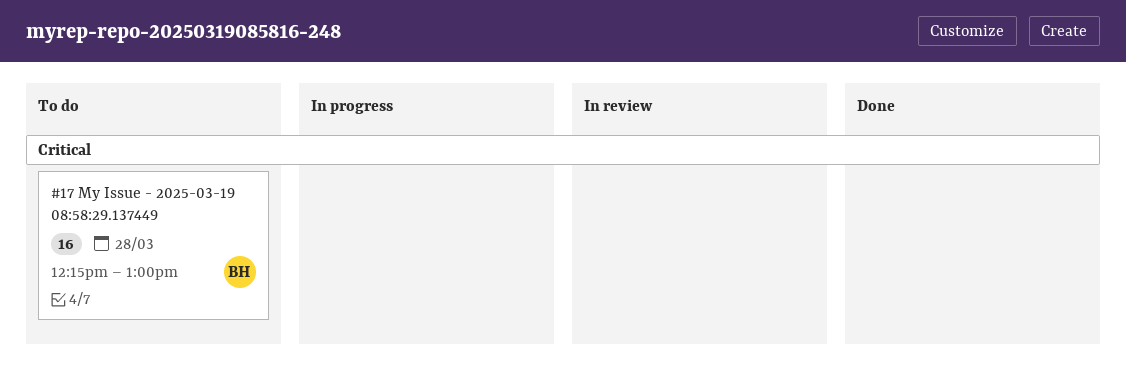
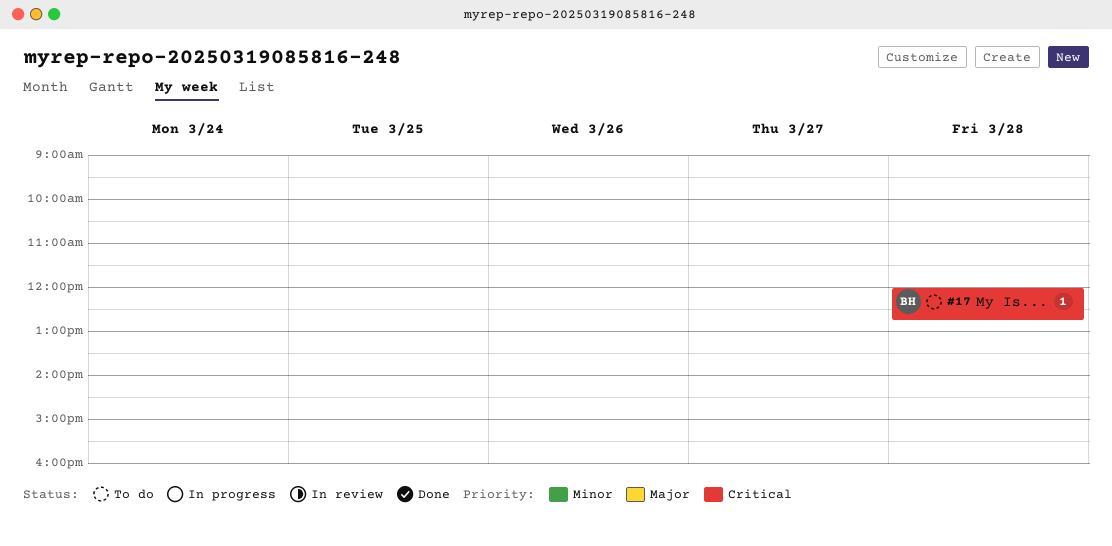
#17, estimate: 16 -> 1
#17, begins: 12:15 -> 12:00
#17, ends: 13:00 -> 12:45

